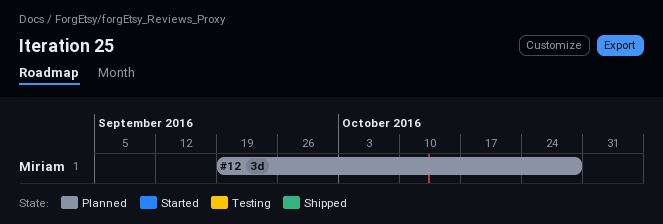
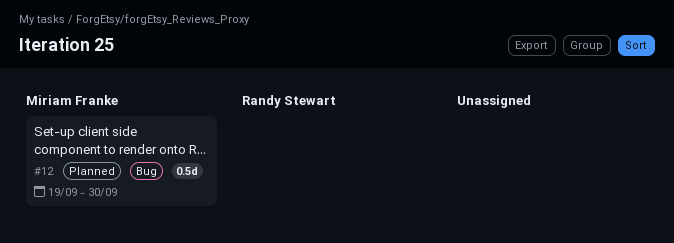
#12, estimate: 3d -> 0.5d
#12, due: Oct 28 -> Sep 30

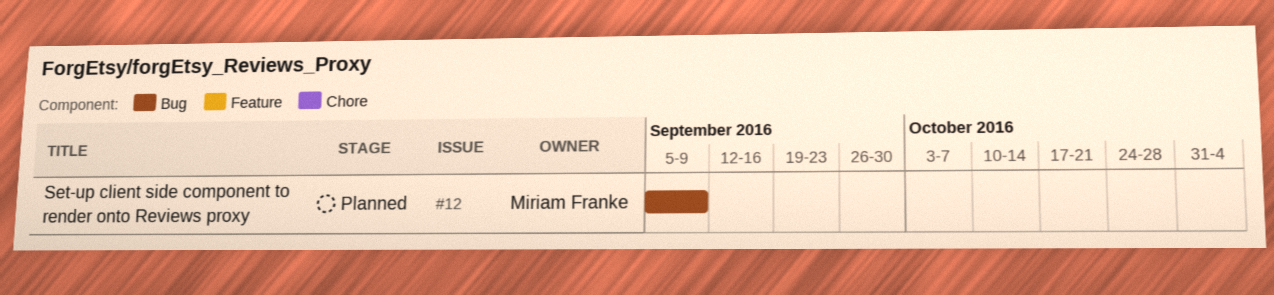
#12, start: Sep 19 -> Sep 5
#12, due: Sep 30 -> Sep 9

